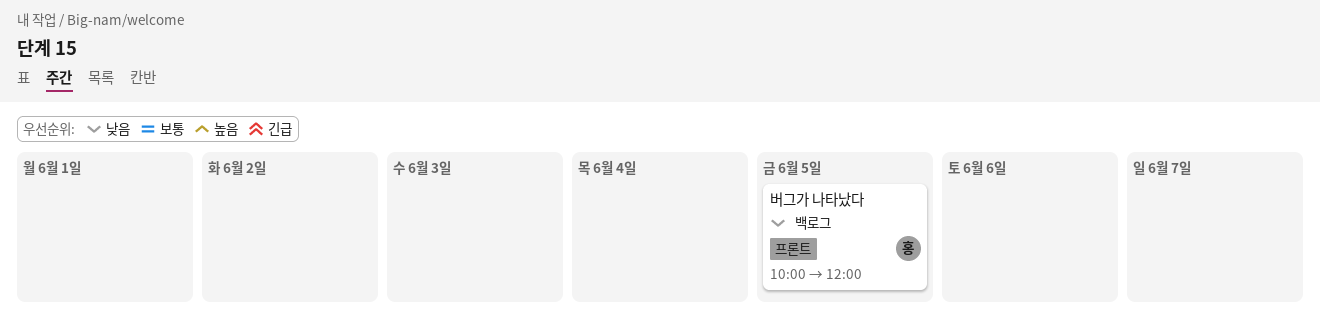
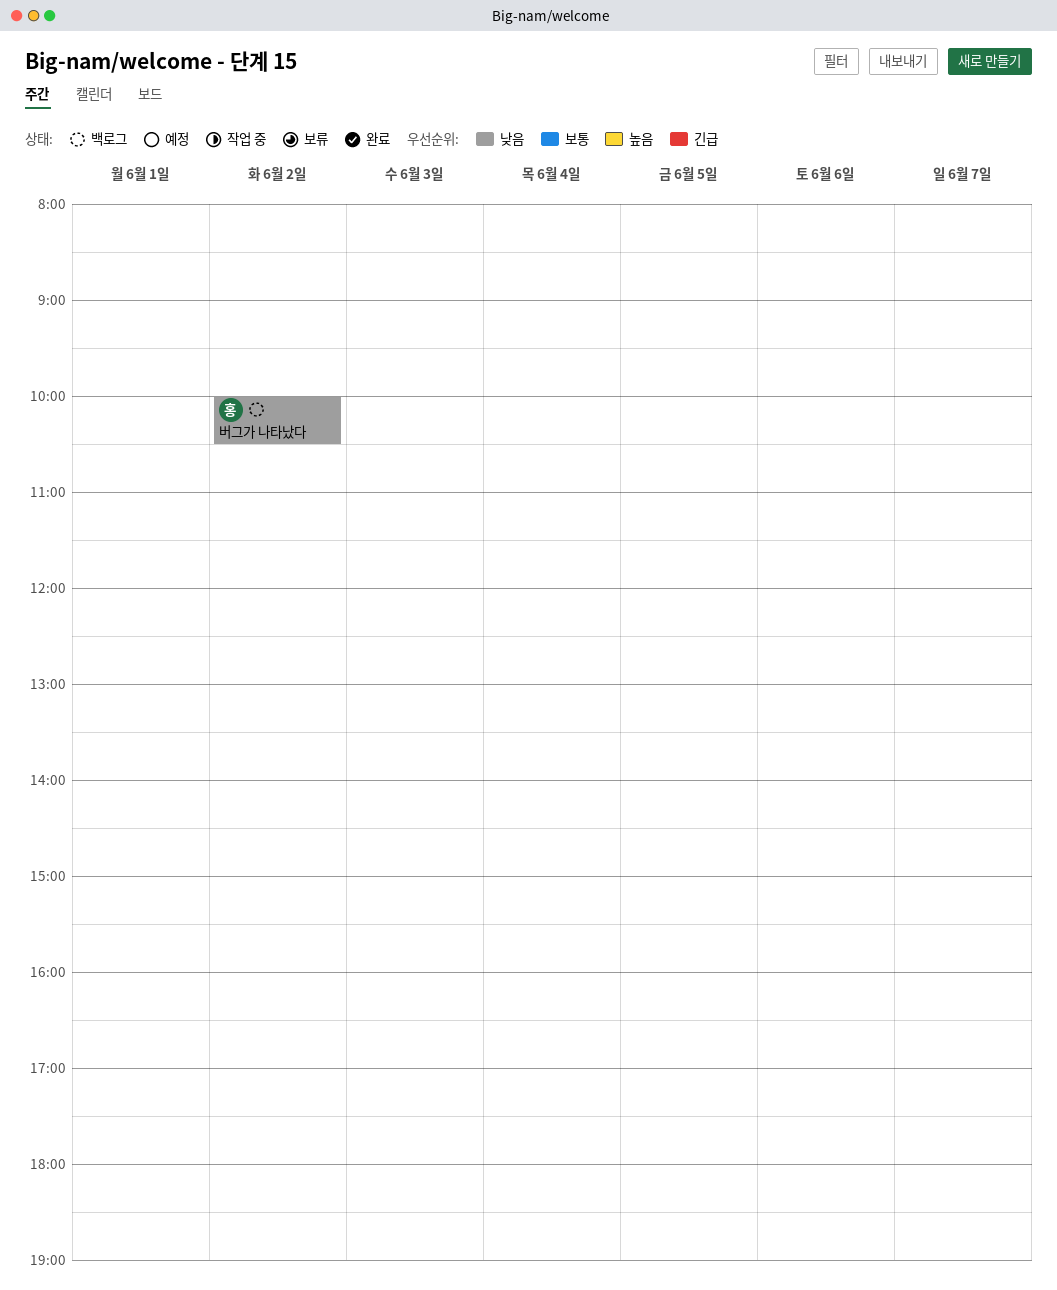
버그가 나타났다, day: Jun 5 -> Jun 2
버그가 나타났다, ends: 12:00 -> 10:30

